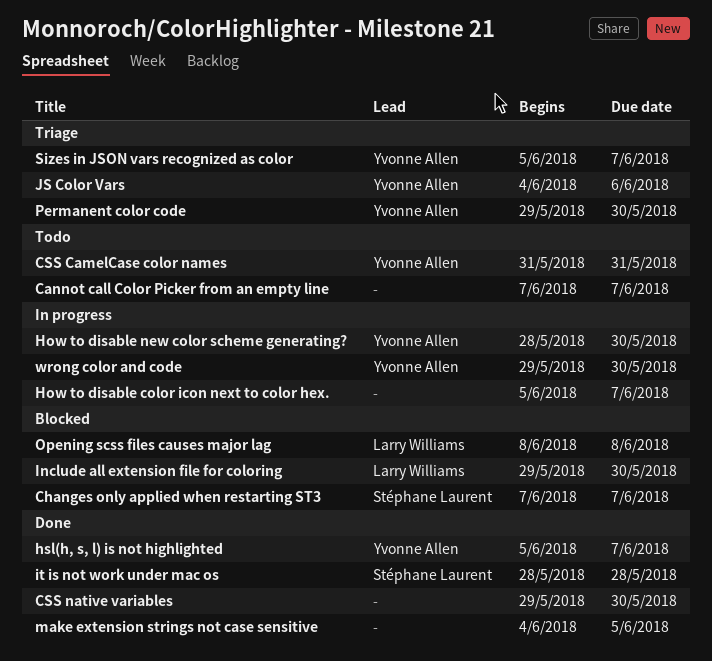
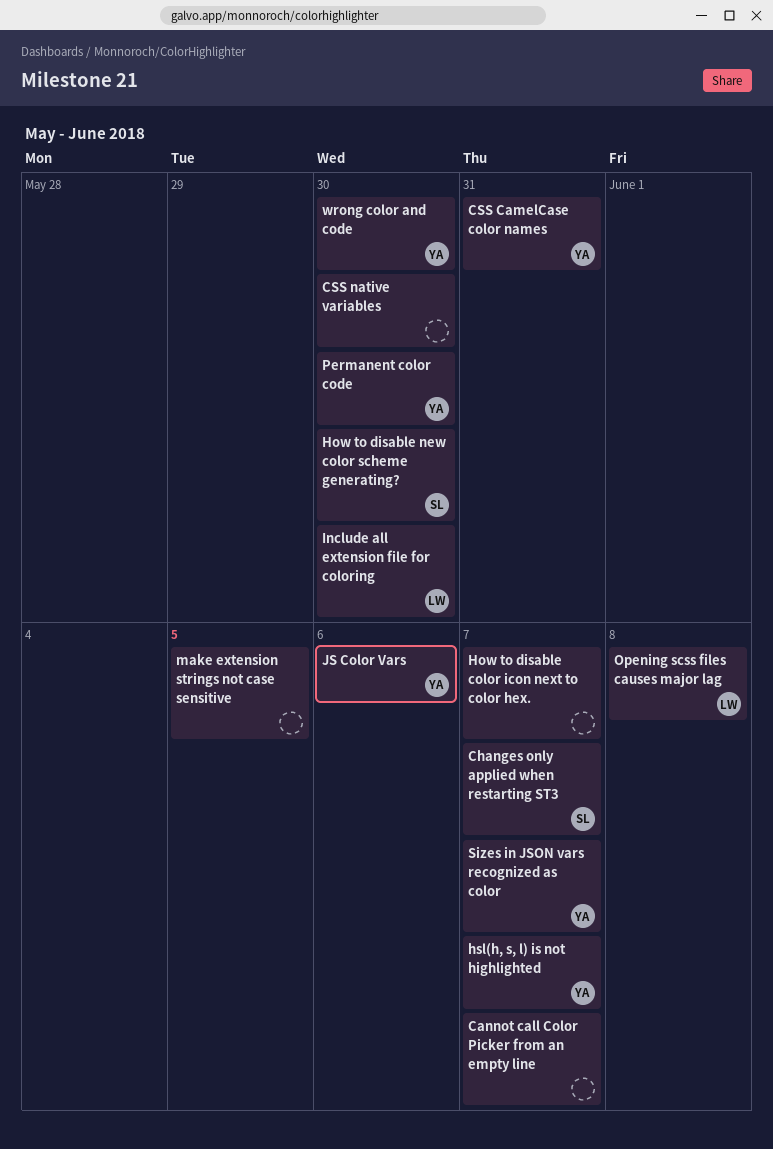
How to disable new color scheme generating?, owner: Yvonne Allen -> Stéphane Laurent
it is not work under mac os: present -> none

